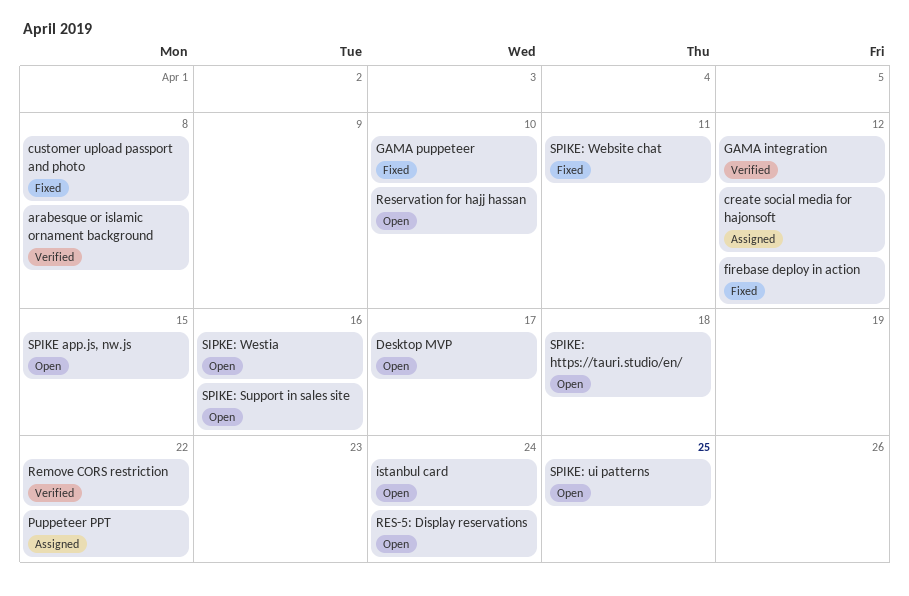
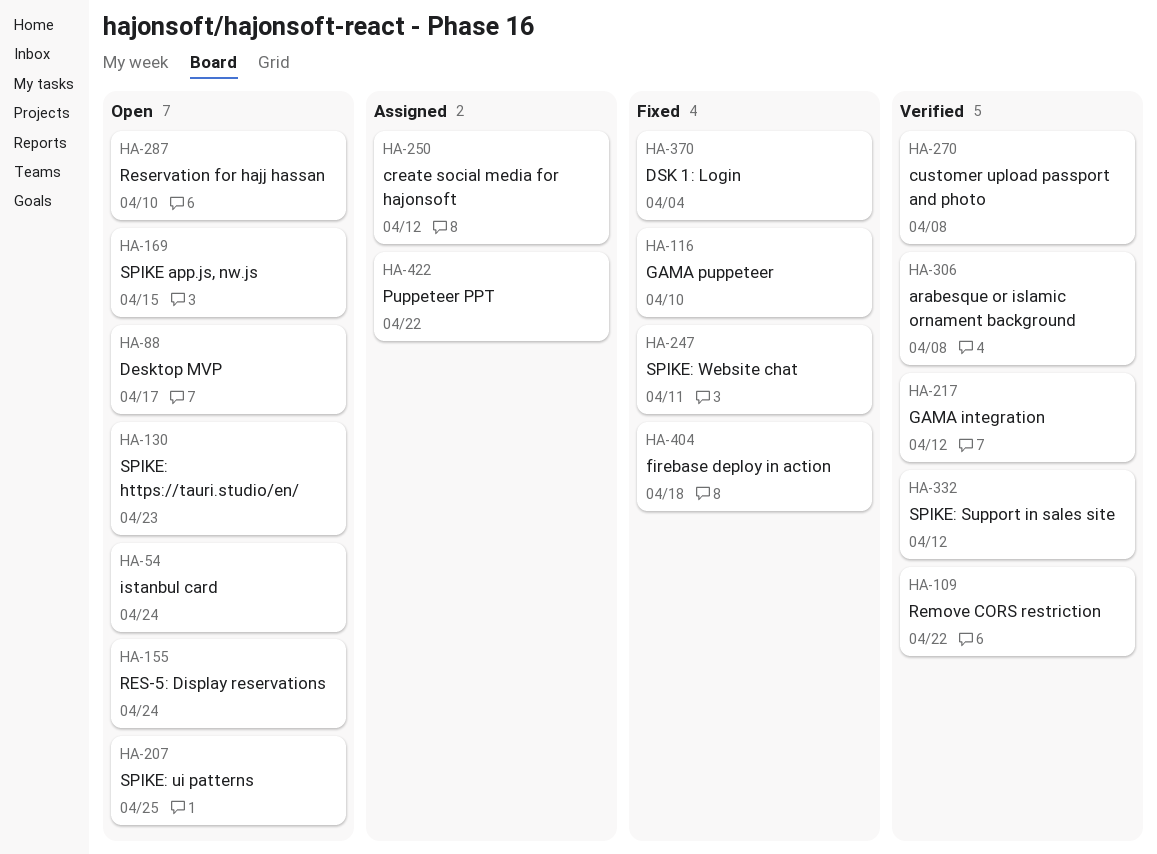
customer upload passport and photo, status: Fixed -> Verified
DSK 1: Login: none -> present
firebase deploy in action, due: Apr 12 -> Apr 18
SIPKE: Westia: present -> none
SPIKE: https://tauri.studio/en/, due: Apr 18 -> Apr 23
SPIKE: Support in sales site, status: Open -> Verified
SPIKE: Support in sales site, due: Apr 16 -> Apr 12

